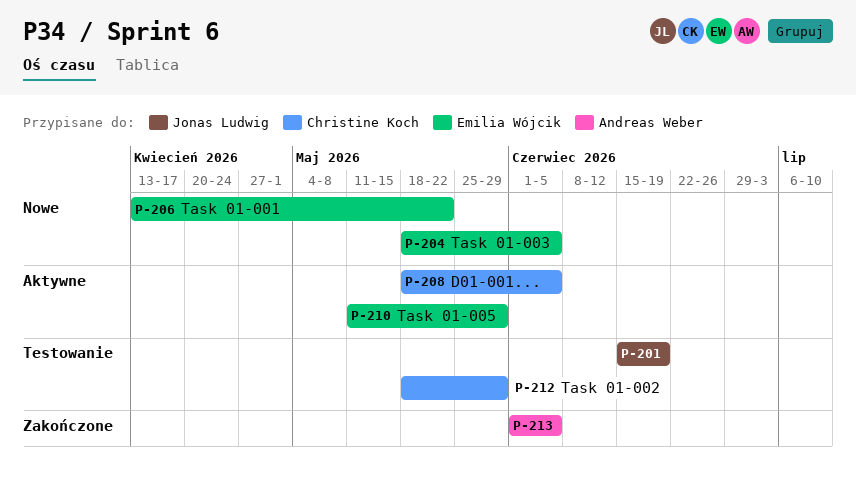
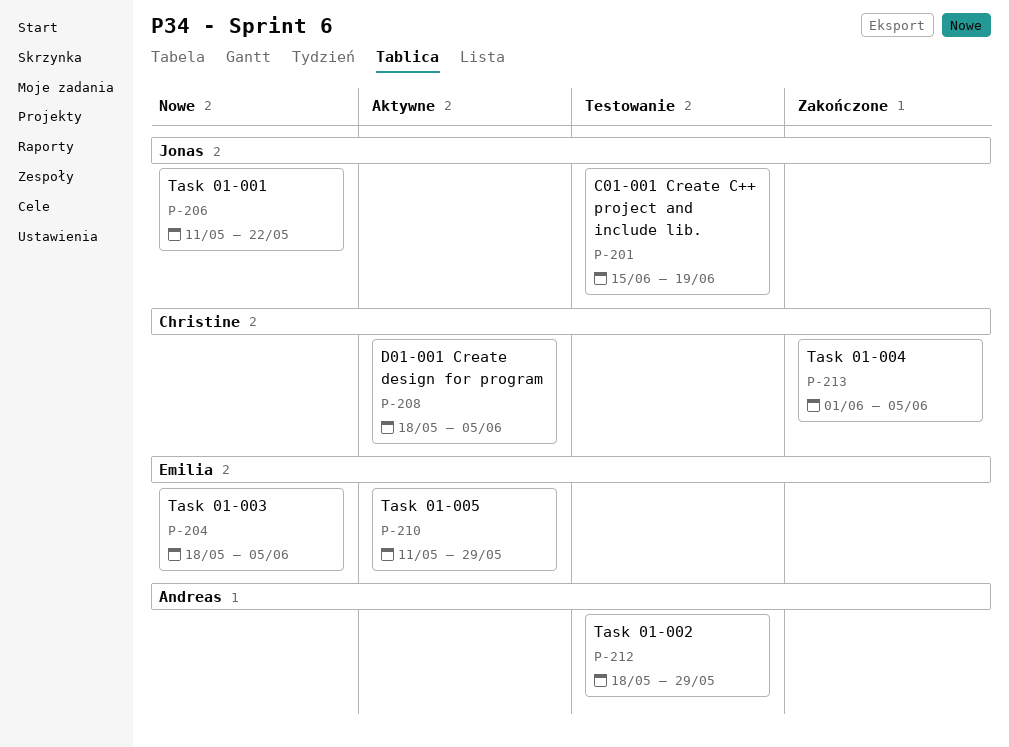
P-206, owner: Emilia Wójcik -> Jonas Ludwig
P-206, start: Apr 13 -> May 11
P-212, owner: Christine Koch -> Andreas Weber
P-213, owner: Andreas Weber -> Christine Koch

